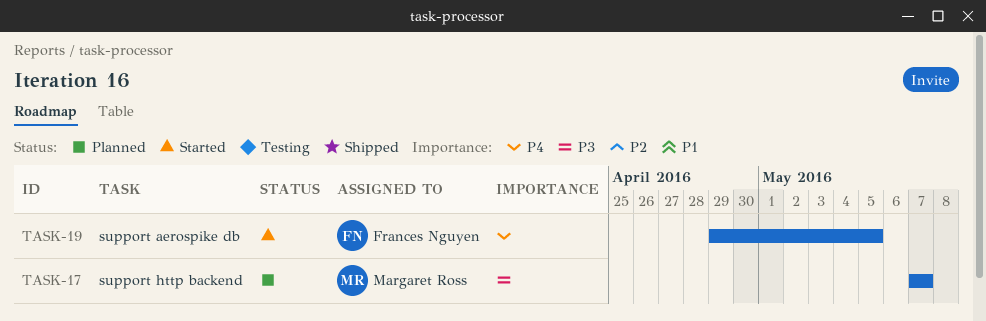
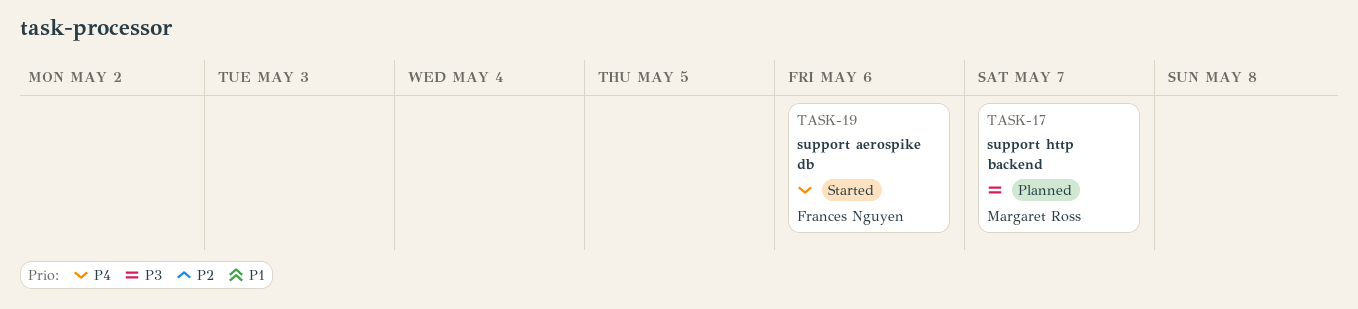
TASK-19, due: May 5 -> May 6

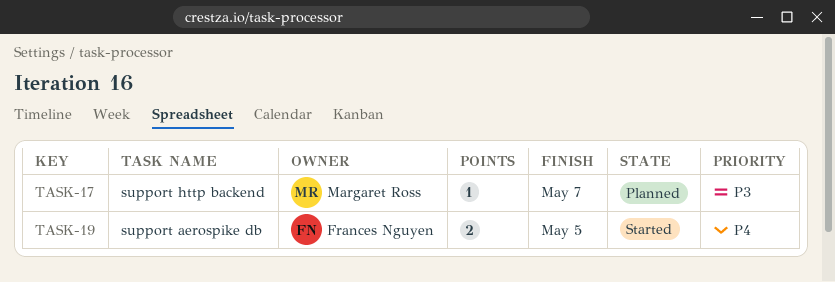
TASK-19, due: May 6 -> May 5

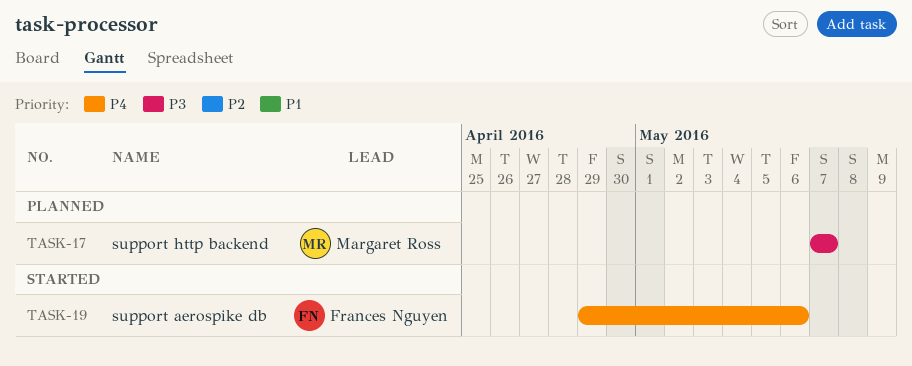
TASK-19, due: May 5 -> May 6

